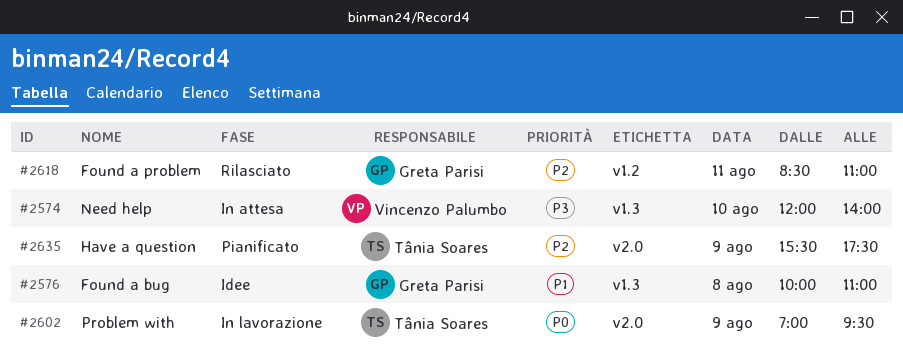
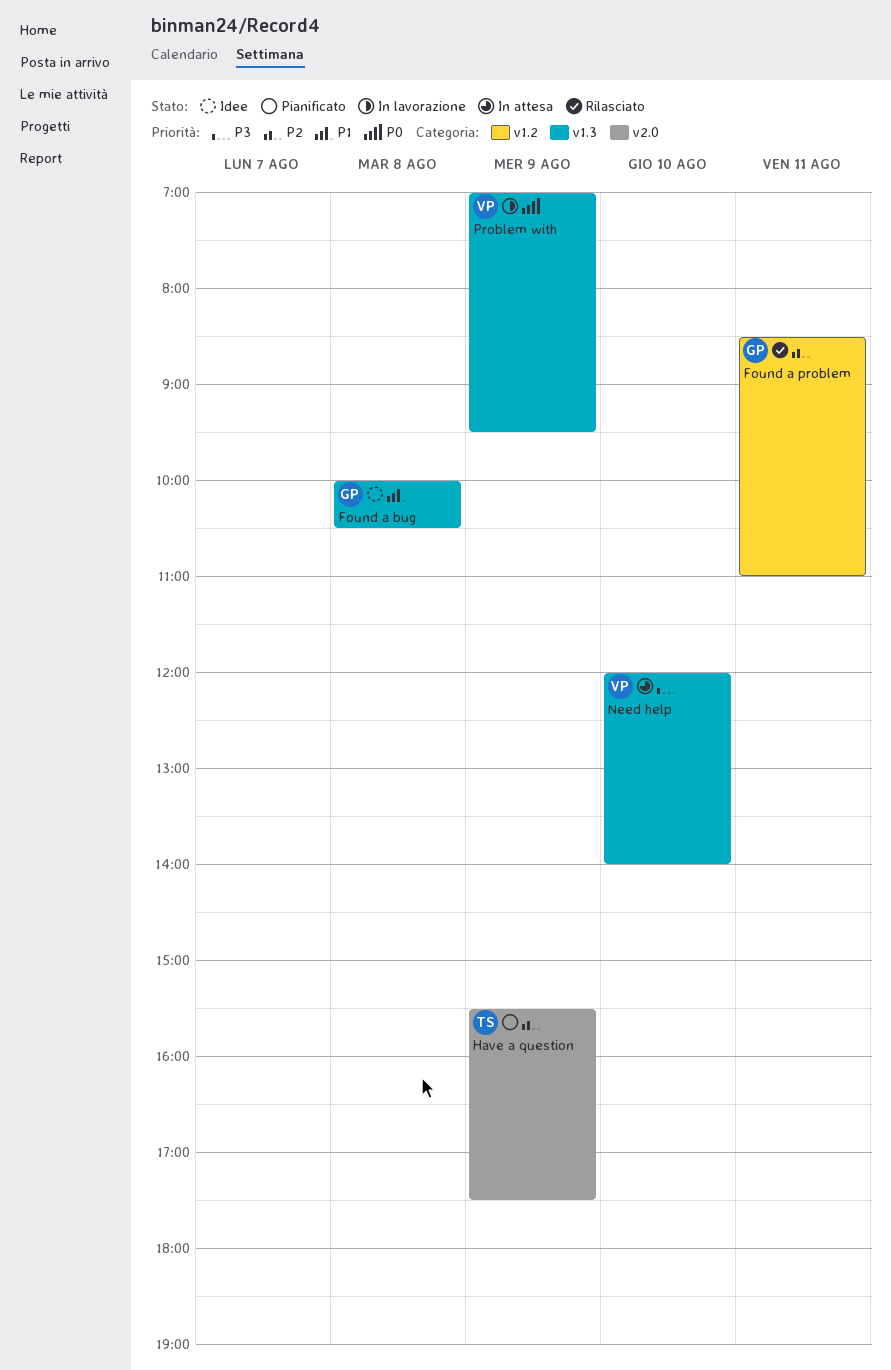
Found a bug, ends: 11:00 -> 10:30
Problem with, owner: Tânia Soares -> Vincenzo Palumbo
Problem with, label: v2.0 -> v1.3

